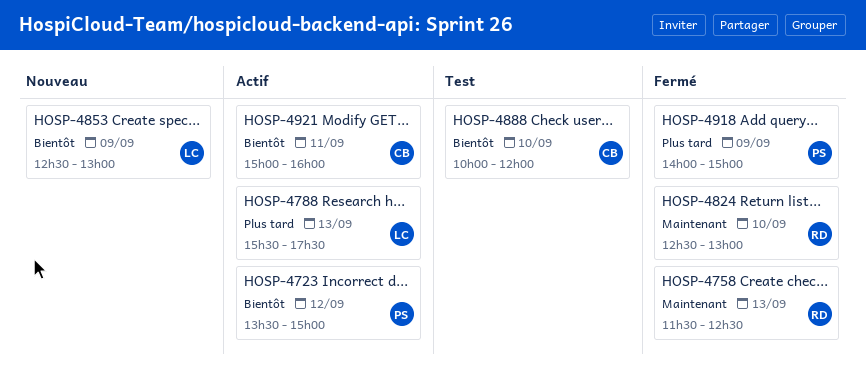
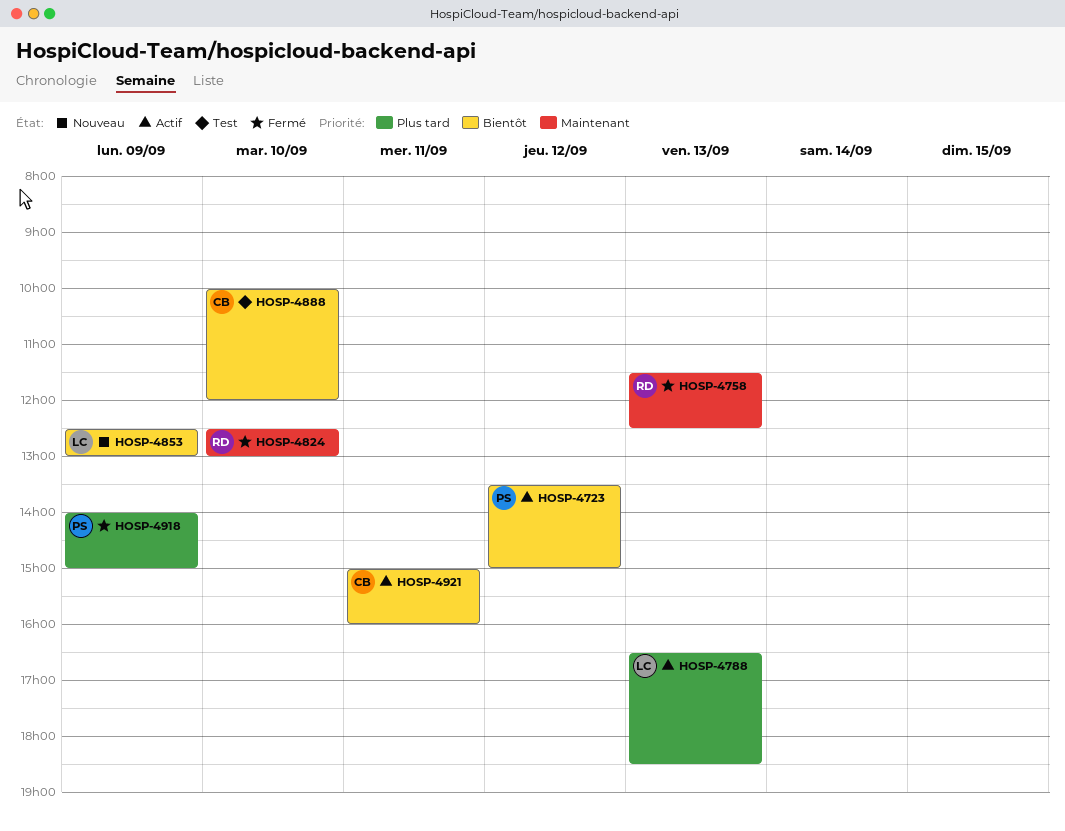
HOSP-4788, begins: 15:30 -> 16:30
HOSP-4788, ends: 17:30 -> 18:30

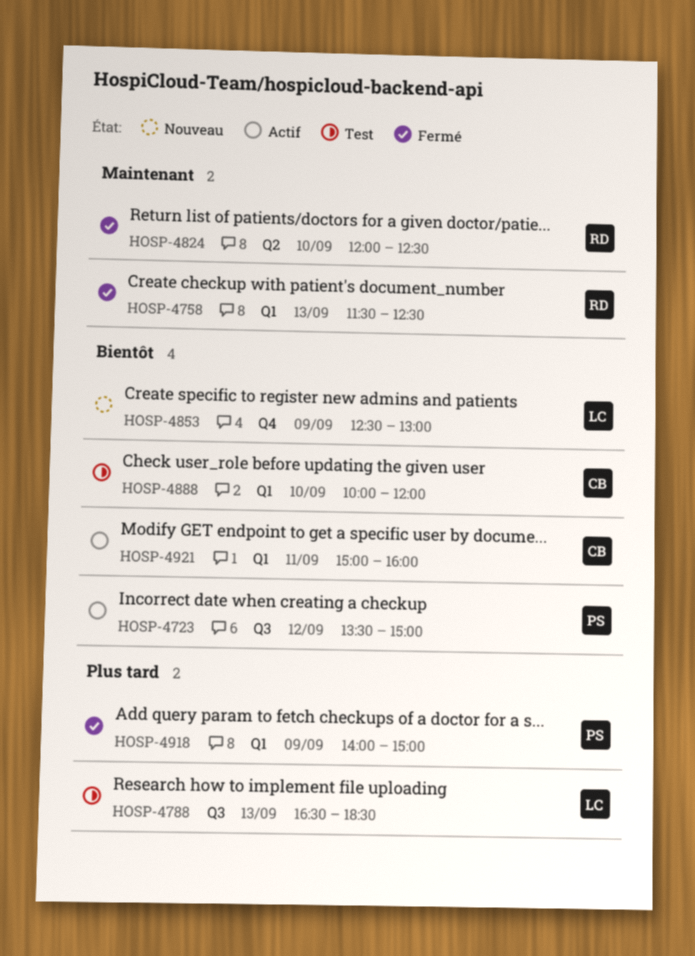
HOSP-4788, status: Actif -> Test
HOSP-4824, begins: 12:30 -> 12:00
HOSP-4824, ends: 13:00 -> 12:30

